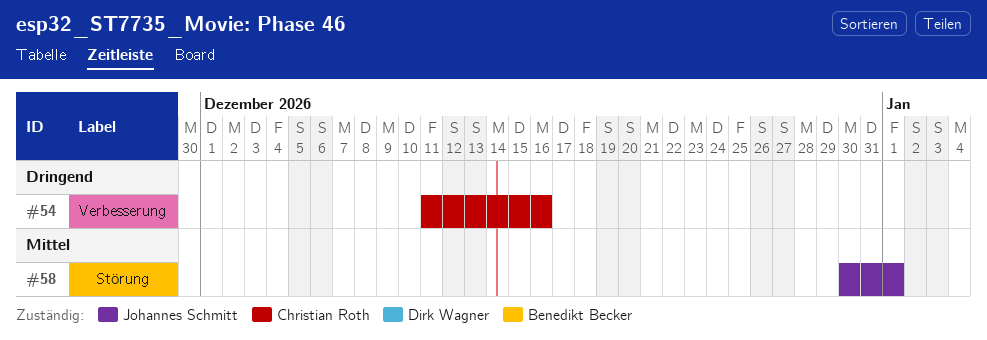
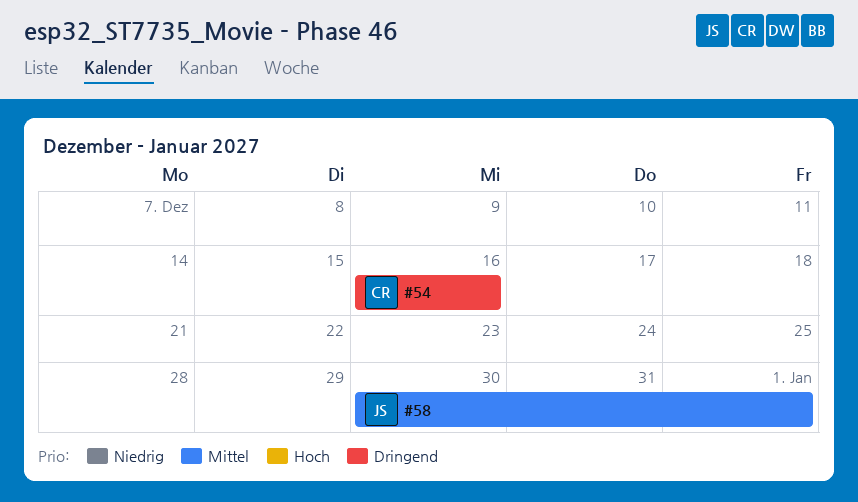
#54, start: Dec 11 -> Dec 16

